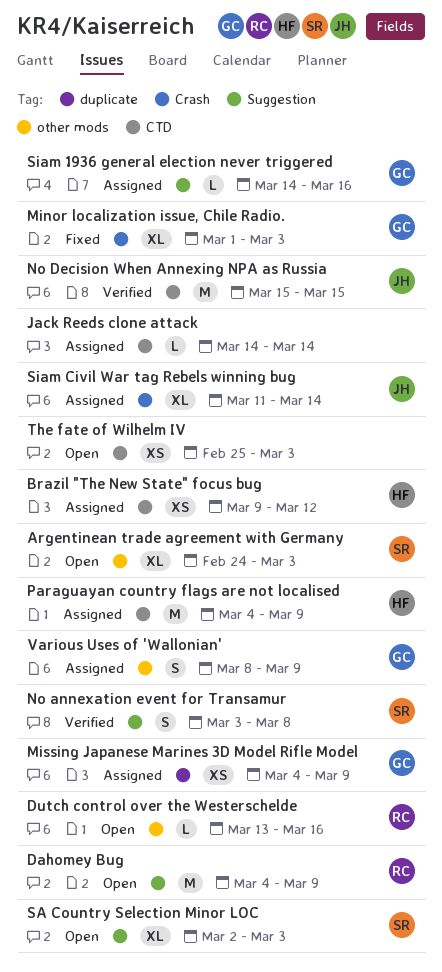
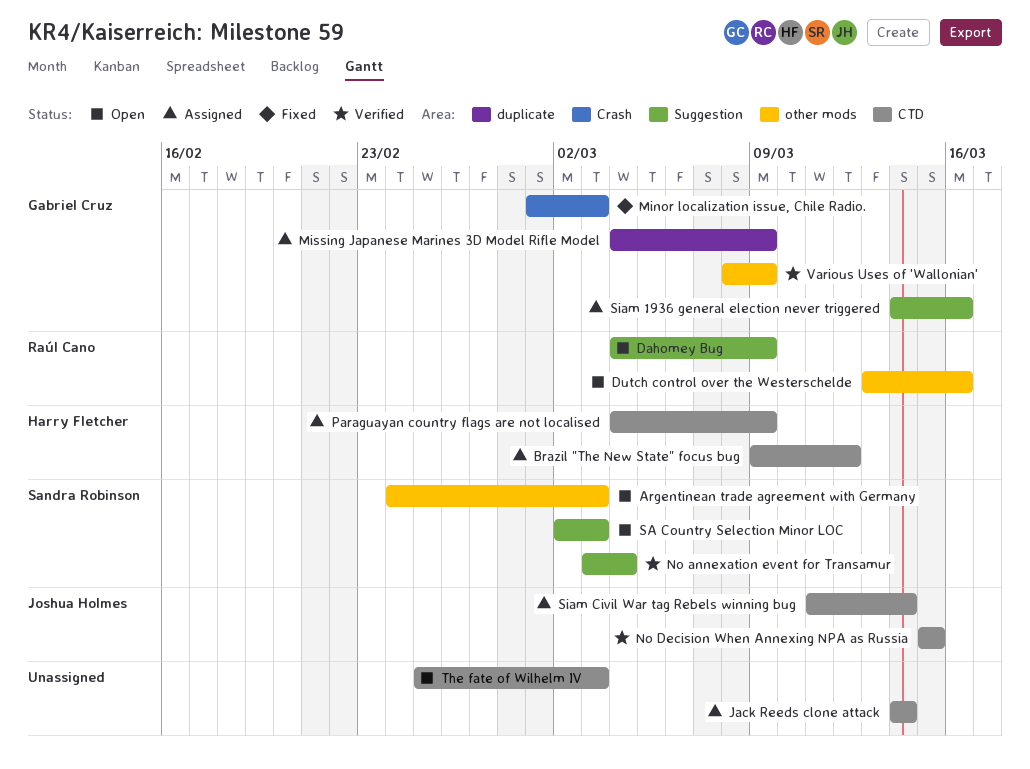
No annexation event for Transamur, due: Mar 8 -> Mar 4
Siam Civil War tag Rebels winning bug, label: Crash -> CTD
Various Uses of 'Wallonian', status: Assigned -> Verified

